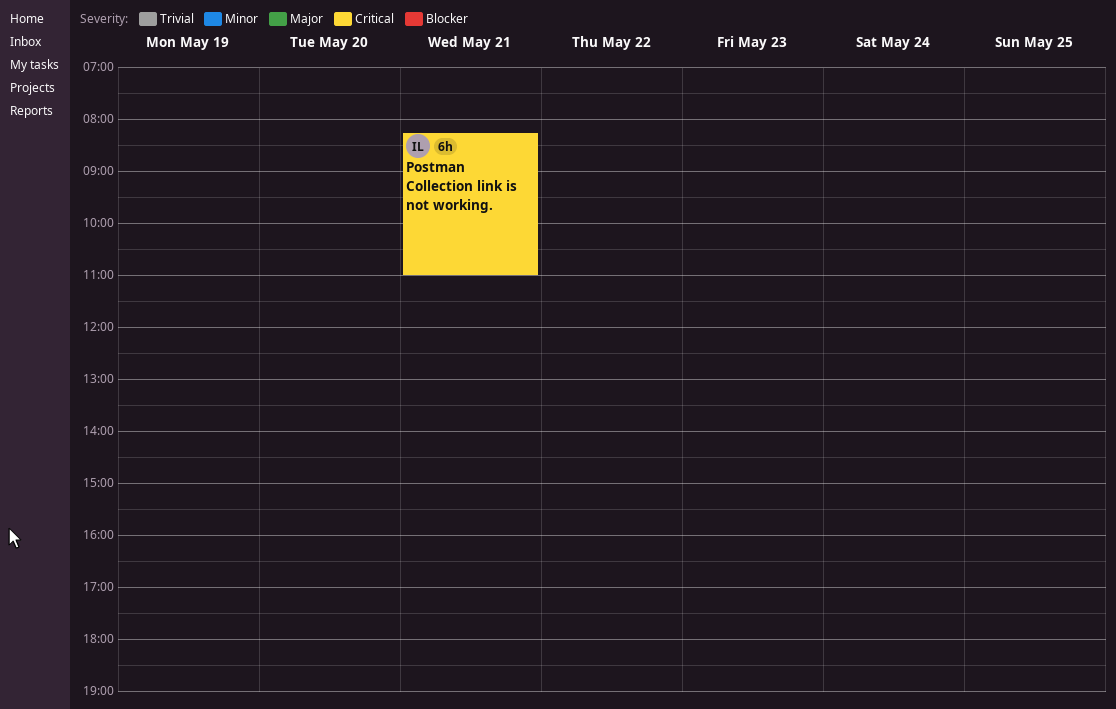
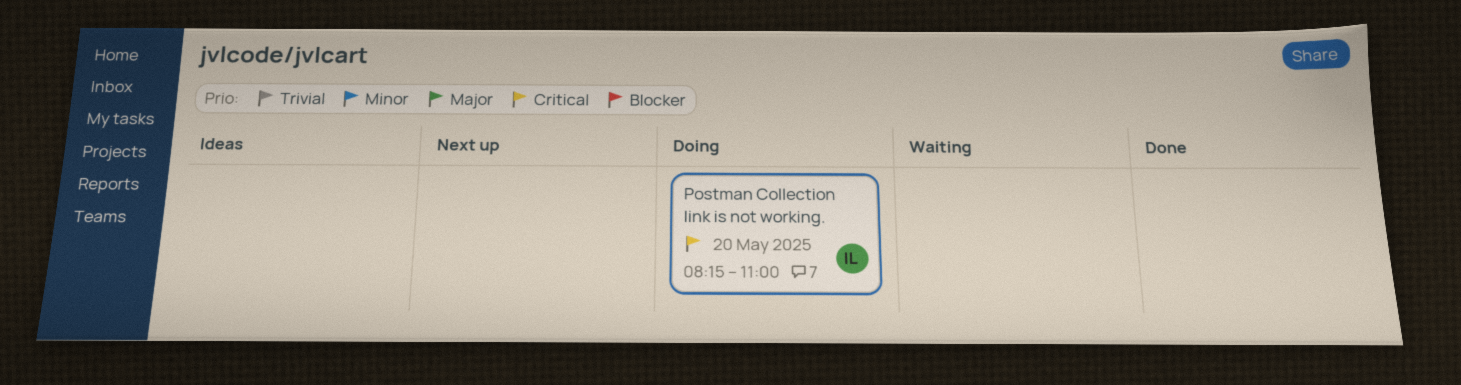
Postman Collection link is not working., day: May 21 -> May 20

